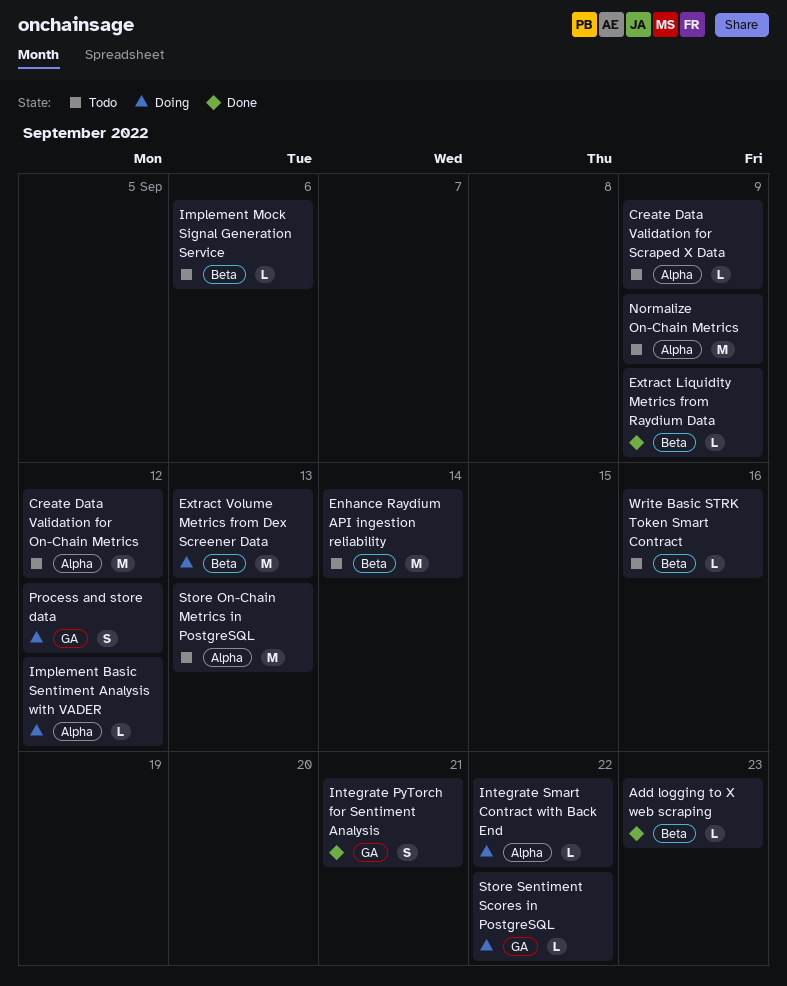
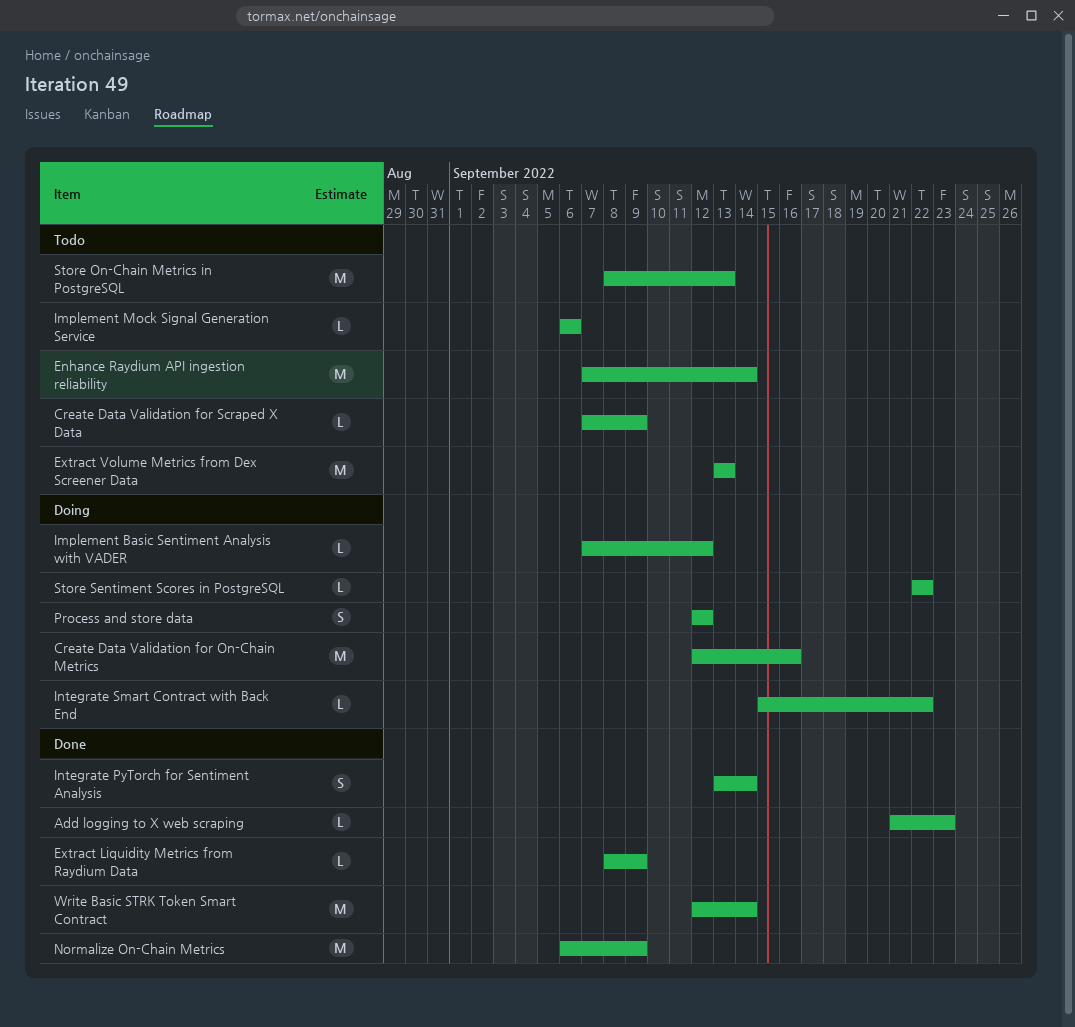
Create Data Validation for On-Chain Metrics, status: Todo -> Doing
Create Data Validation for On-Chain Metrics, due: Sep 12 -> Sep 16
Extract Volume Metrics from Dex Screener Data, status: Doing -> Todo
Integrate PyTorch for Sentiment Analysis, due: Sep 21 -> Sep 14
Normalize On-Chain Metrics, status: Todo -> Done
Write Basic STRK Token Smart Contract, status: Todo -> Done
Write Basic STRK Token Smart Contract, estimate: L -> M
Write Basic STRK Token Smart Contract, due: Sep 16 -> Sep 14

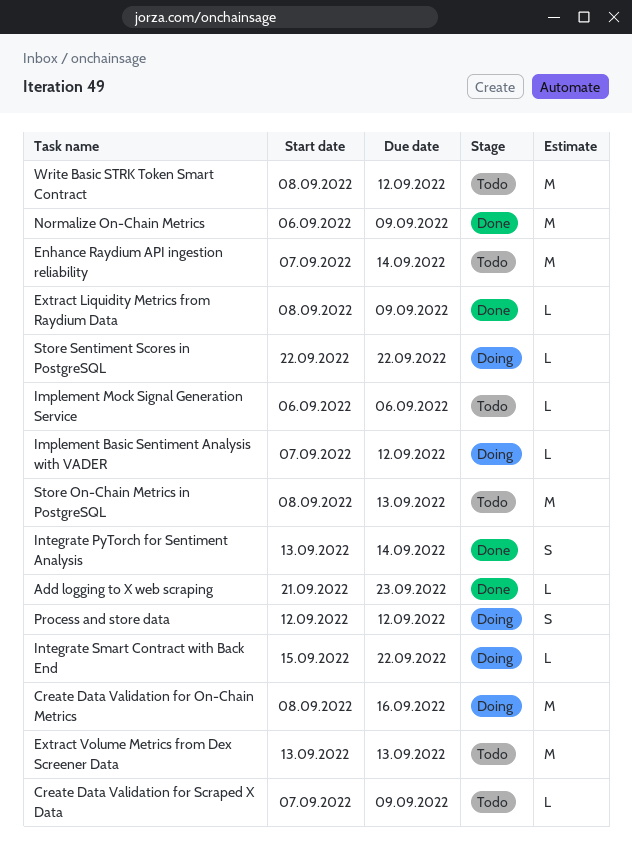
Create Data Validation for On-Chain Metrics, start: Sep 12 -> Sep 8
Write Basic STRK Token Smart Contract, status: Done -> Todo
Write Basic STRK Token Smart Contract, start: Sep 12 -> Sep 8
Write Basic STRK Token Smart Contract, due: Sep 14 -> Sep 12

